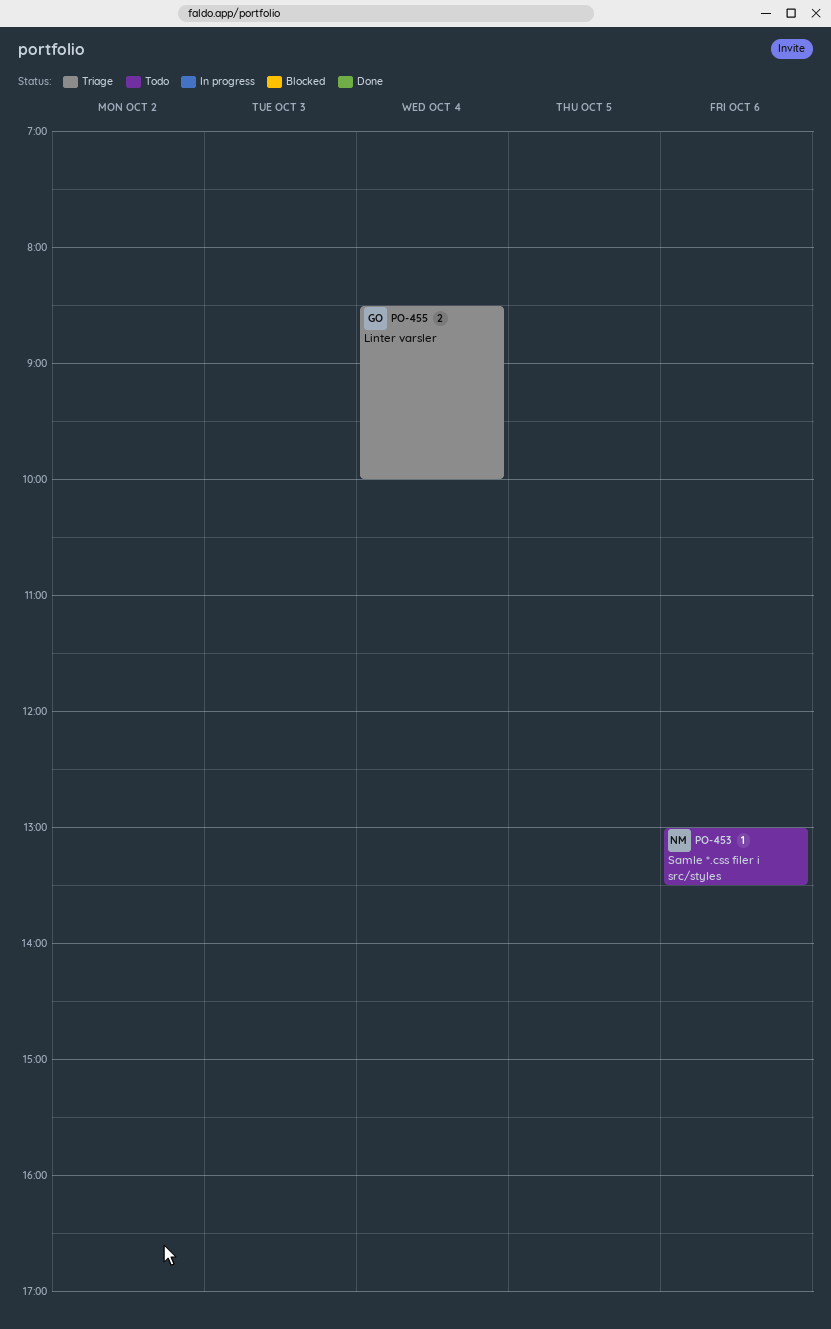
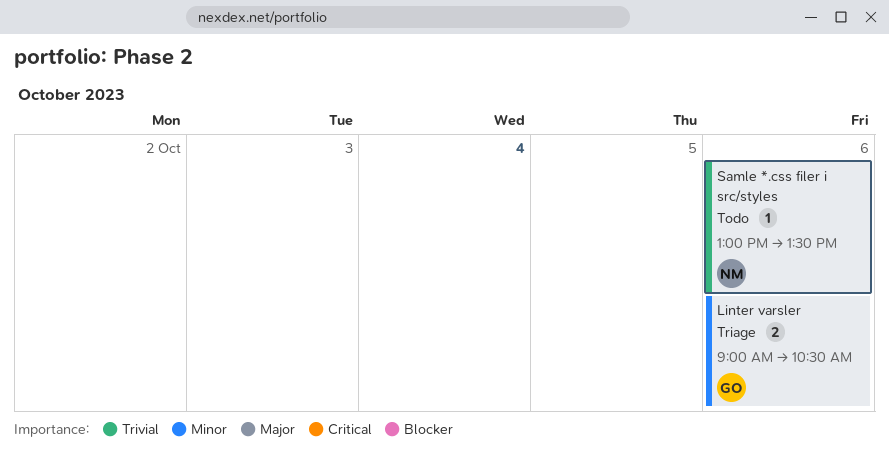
Linter varsler, day: Oct 4 -> Oct 6
Linter varsler, begins: 08:30 -> 09:00
Linter varsler, ends: 10:00 -> 10:30

